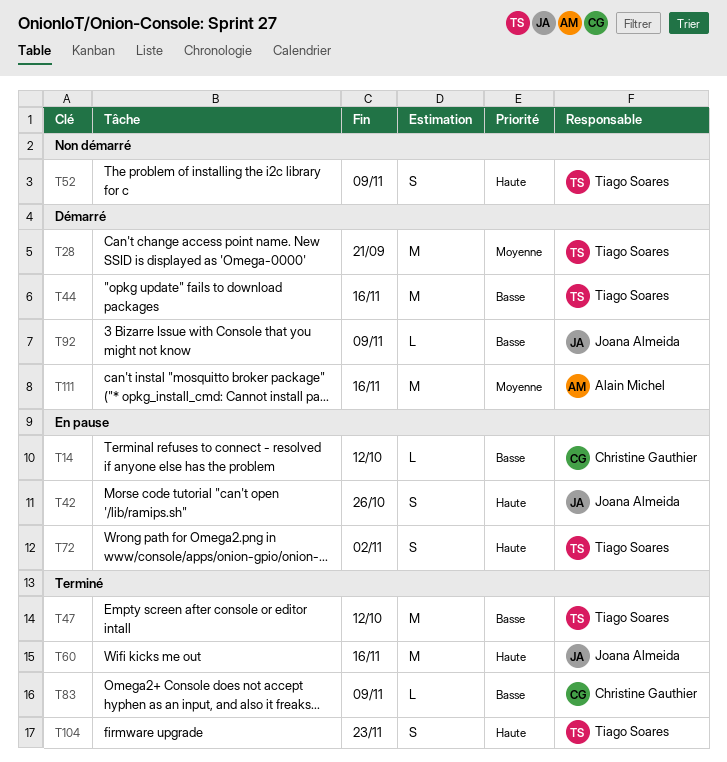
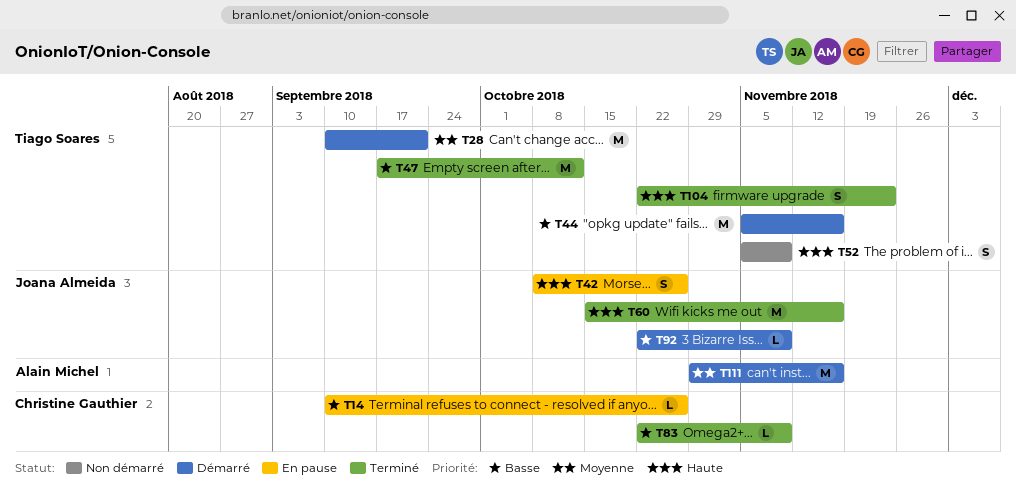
T14, due: Oct 12 -> Oct 26
T72: present -> none

